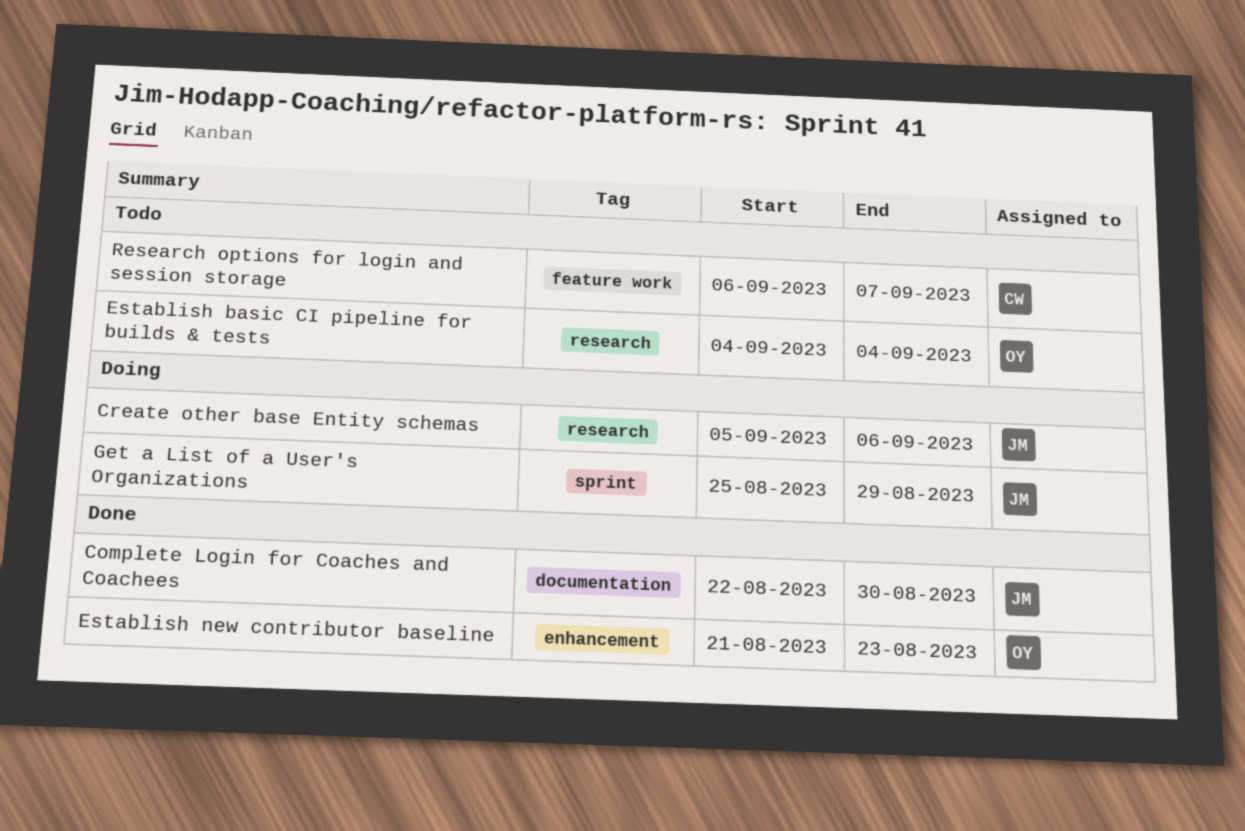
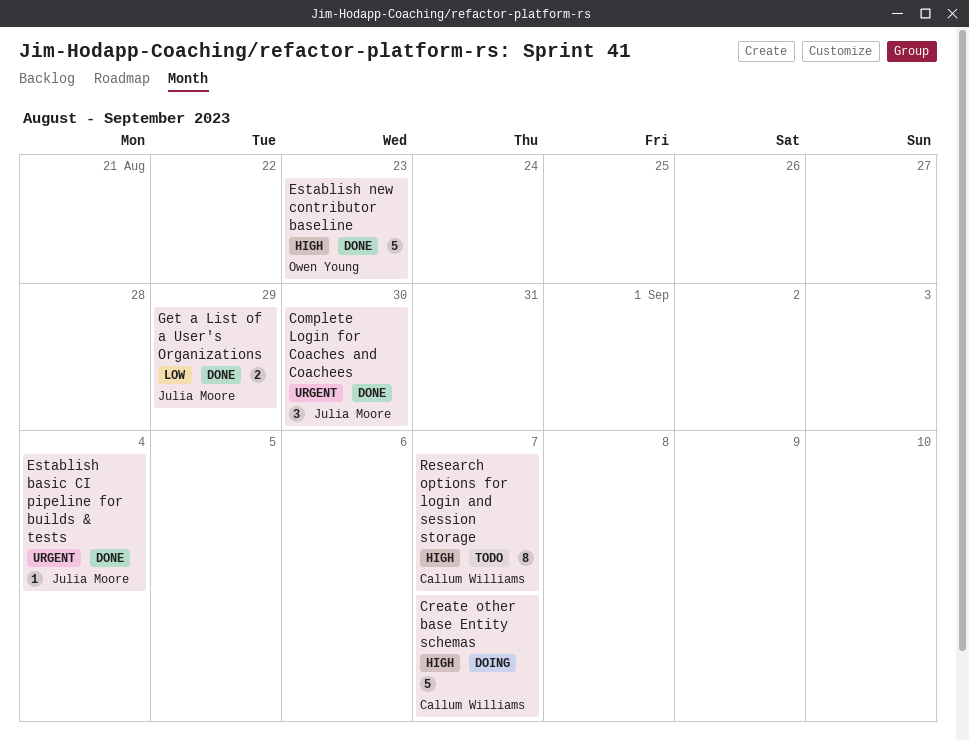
Create other base Entity schemas, owner: Julia Moore -> Callum Williams
Create other base Entity schemas, due: Sep 6 -> Sep 7
Establish basic CI pipeline for builds & tests, status: Todo -> Done
Establish basic CI pipeline for builds & tests, owner: Owen Young -> Julia Moore
Get a List of a User's Organizations, status: Doing -> Done

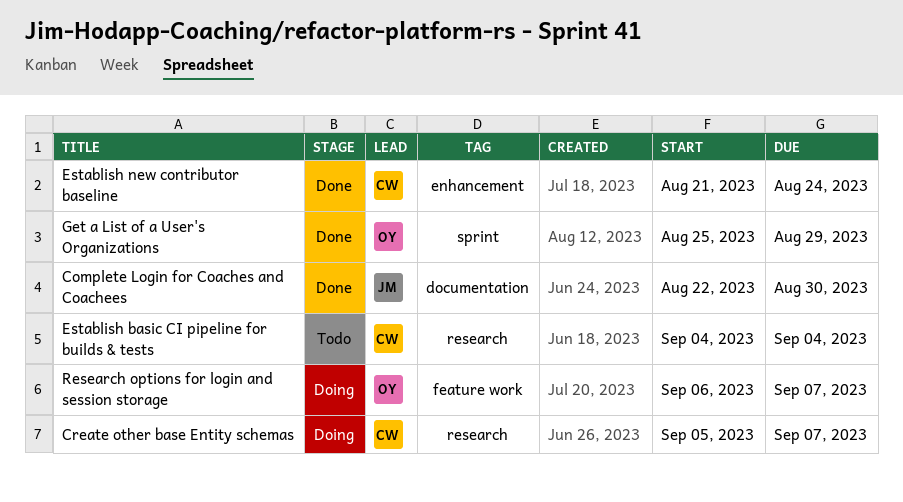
Establish basic CI pipeline for builds & tests, status: Done -> Todo
Establish basic CI pipeline for builds & tests, owner: Julia Moore -> Callum Williams
Establish new contributor baseline, owner: Owen Young -> Callum Williams
Establish new contributor baseline, due: Aug 23 -> Aug 24
Get a List of a User's Organizations, owner: Julia Moore -> Owen Young
Research options for login and session storage, status: Todo -> Doing
Research options for login and session storage, owner: Callum Williams -> Owen Young

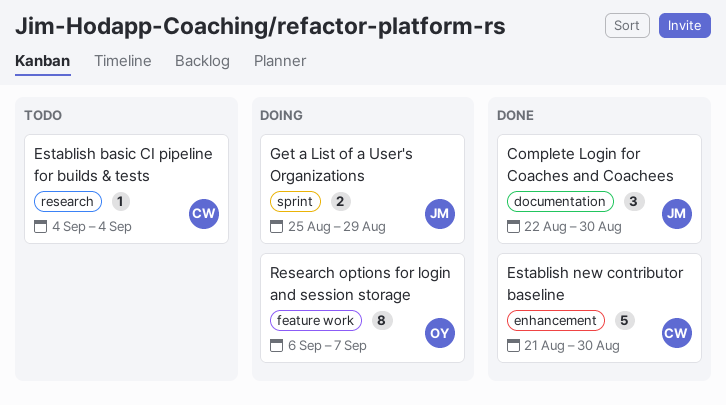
Create other base Entity schemas: present -> none
Establish new contributor baseline, due: Aug 24 -> Aug 30
Get a List of a User's Organizations, status: Done -> Doing
Get a List of a User's Organizations, owner: OY -> JM

